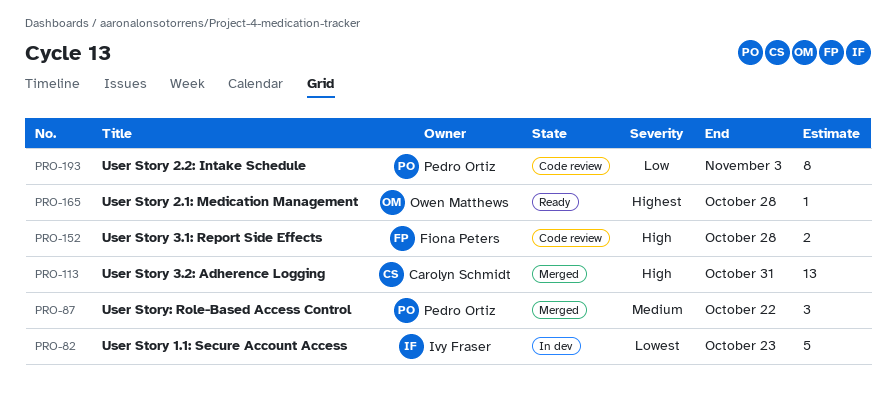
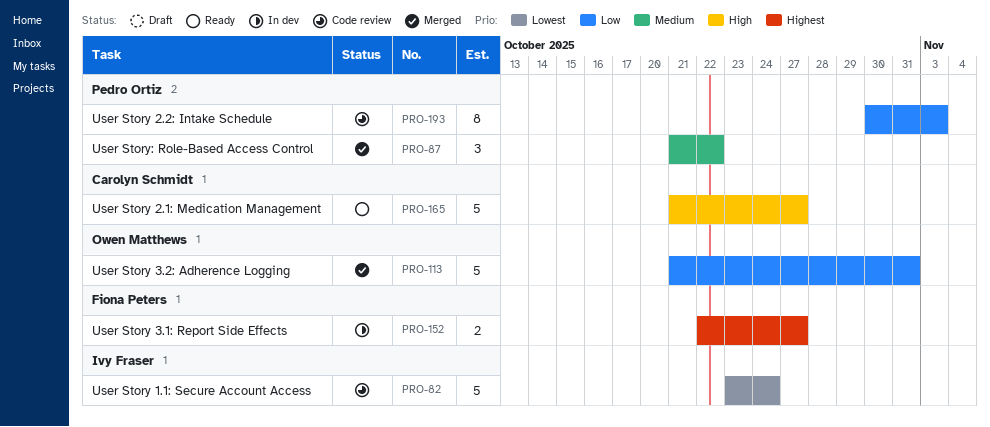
PRO-82, status: In dev -> Code review
PRO-82, due: Oct 23 -> Oct 24
PRO-113, owner: Carolyn Schmidt -> Owen Matthews
PRO-113, priority: High -> Low
PRO-113, estimate: 13 -> 5
PRO-152, status: Code review -> In dev
PRO-152, priority: High -> Highest
PRO-152, due: Oct 28 -> Oct 27
PRO-165, owner: Owen Matthews -> Carolyn Schmidt
PRO-165, priority: Highest -> High
PRO-165, estimate: 1 -> 5
PRO-165, due: Oct 28 -> Oct 27

